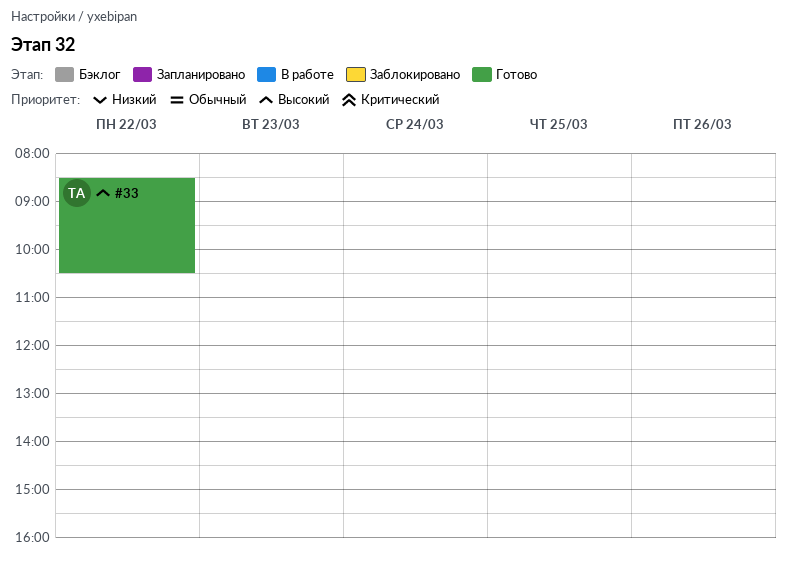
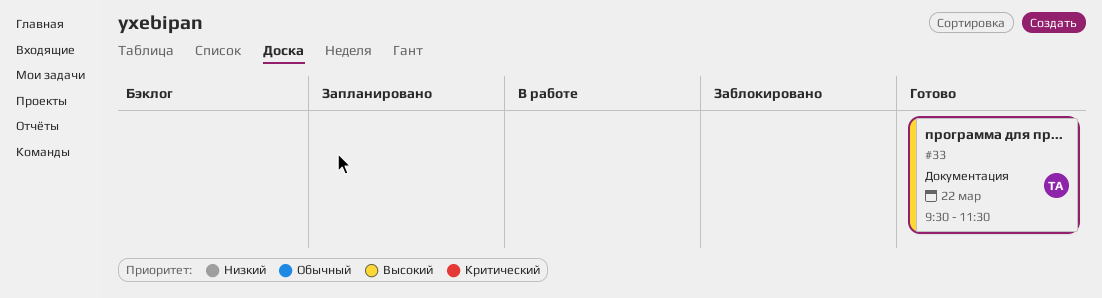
#33, begins: 08:30 -> 09:30
#33, ends: 10:30 -> 11:30

